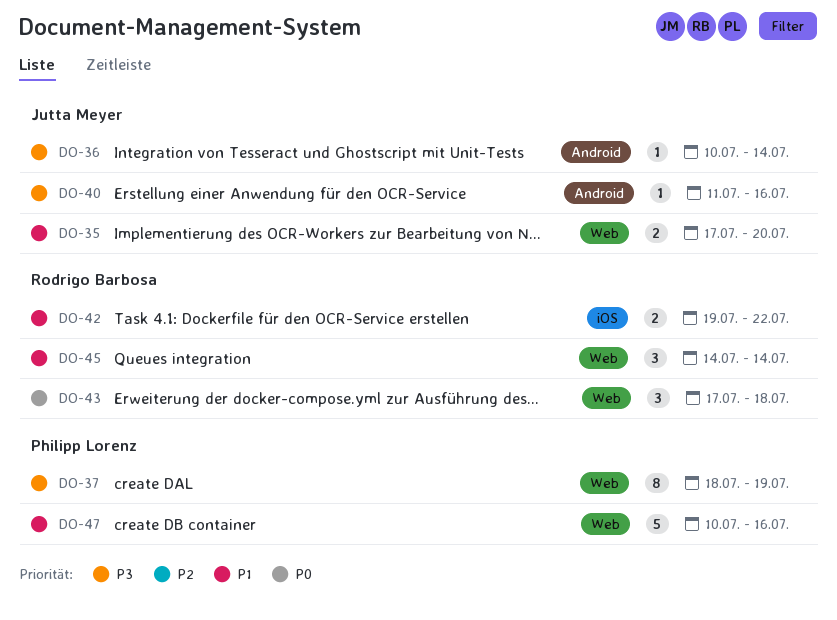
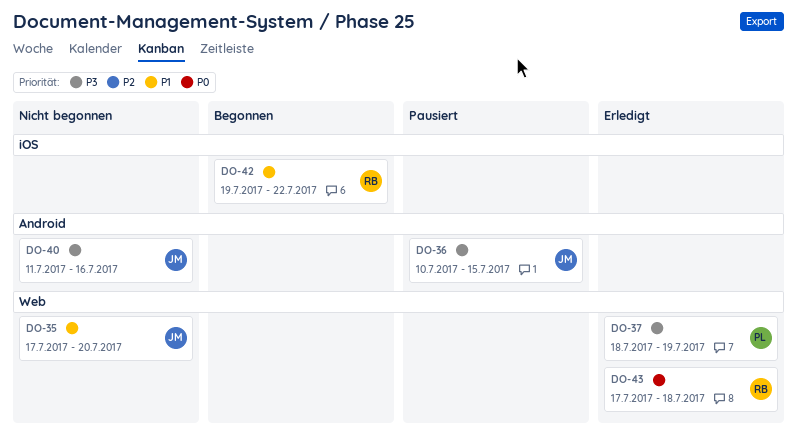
DO-36, due: Jul 14 -> Jul 15
DO-45: present -> none
DO-47: present -> none

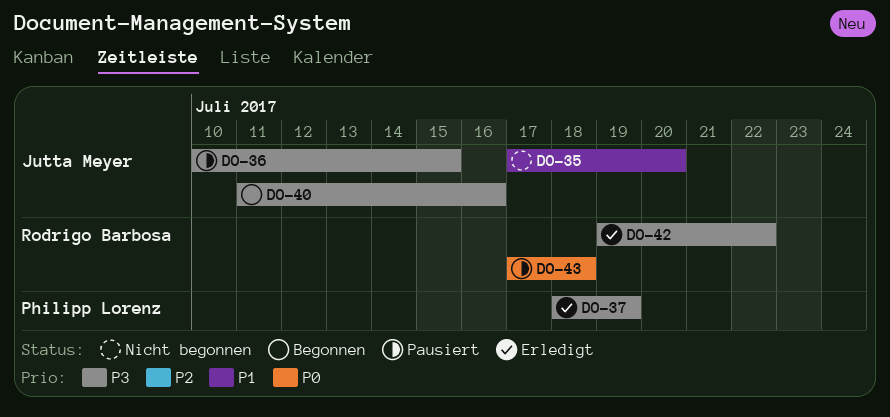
DO-40, status: Nicht begonnen -> Begonnen
DO-42, status: Begonnen -> Erledigt
DO-42, priority: P1 -> P3
DO-43, status: Erledigt -> Pausiert

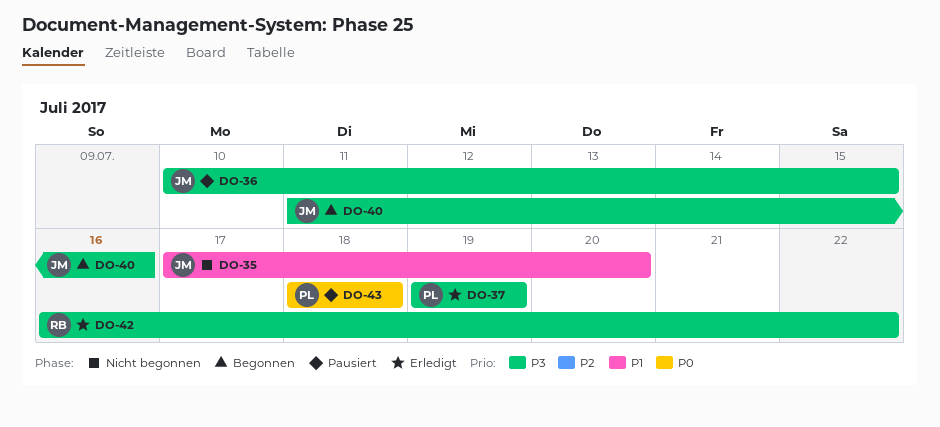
DO-37, start: Jul 18 -> Jul 19
DO-42, start: Jul 19 -> Jul 16
DO-43, owner: Rodrigo Barbosa -> Philipp Lorenz
DO-43, start: Jul 17 -> Jul 18

